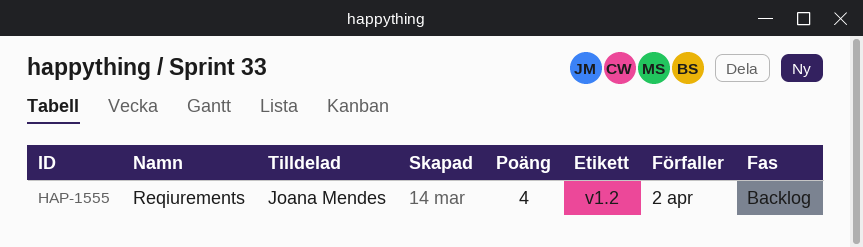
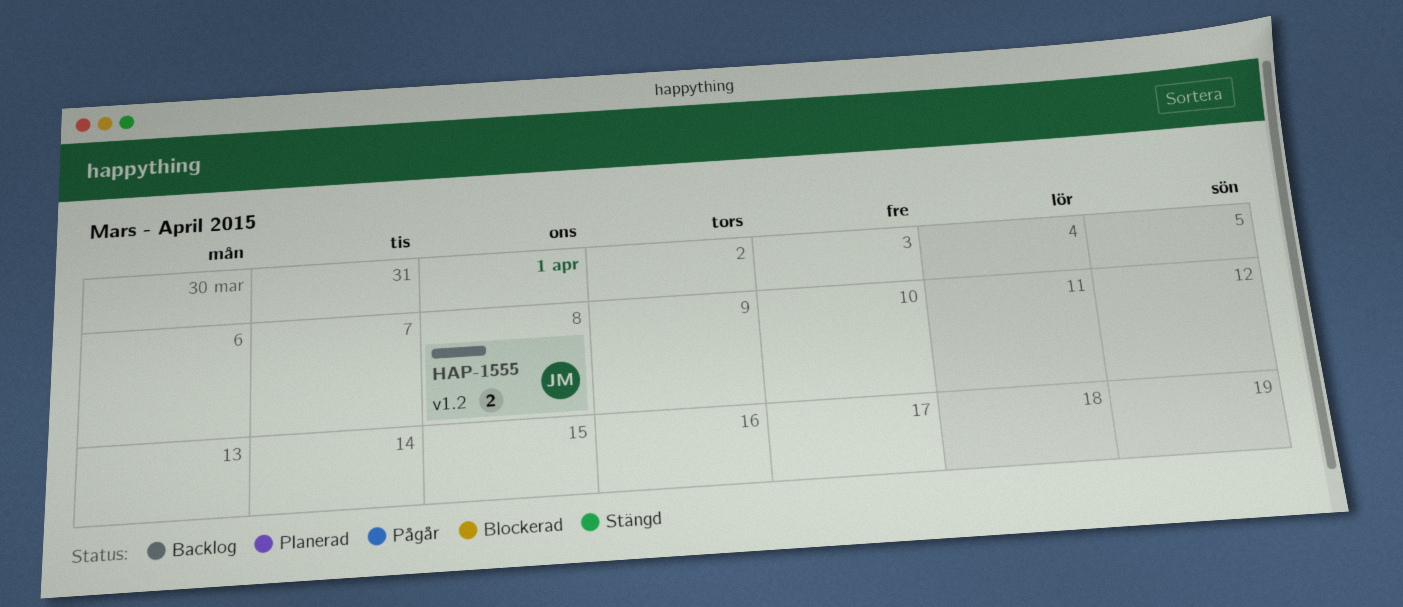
HAP-1555, estimate: 4 -> 2
HAP-1555, due: Apr 2 -> Apr 8

